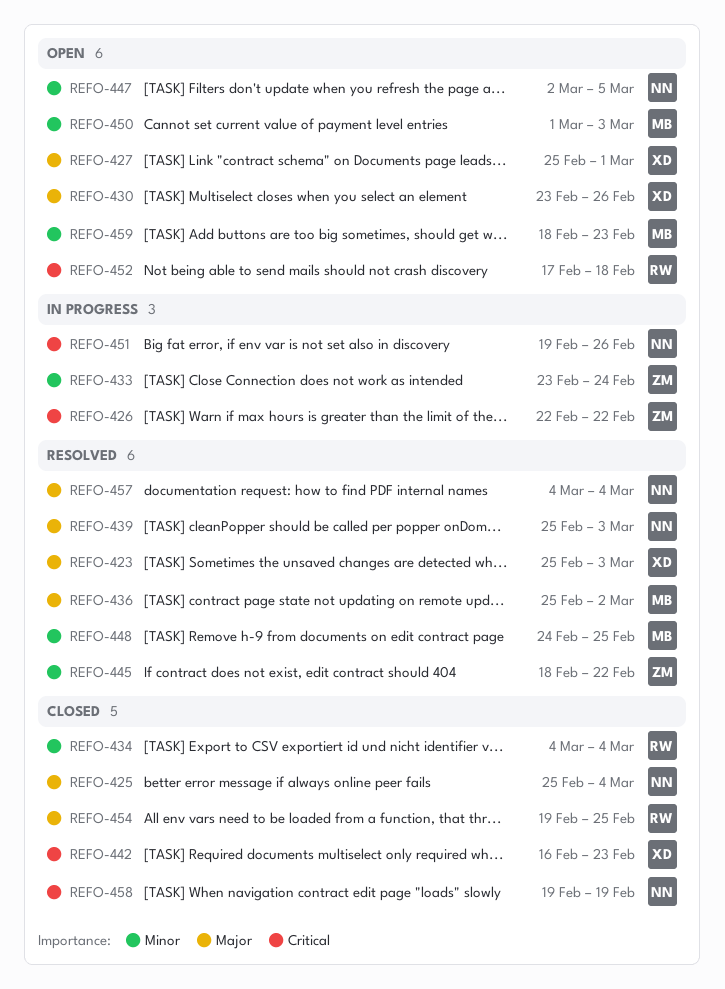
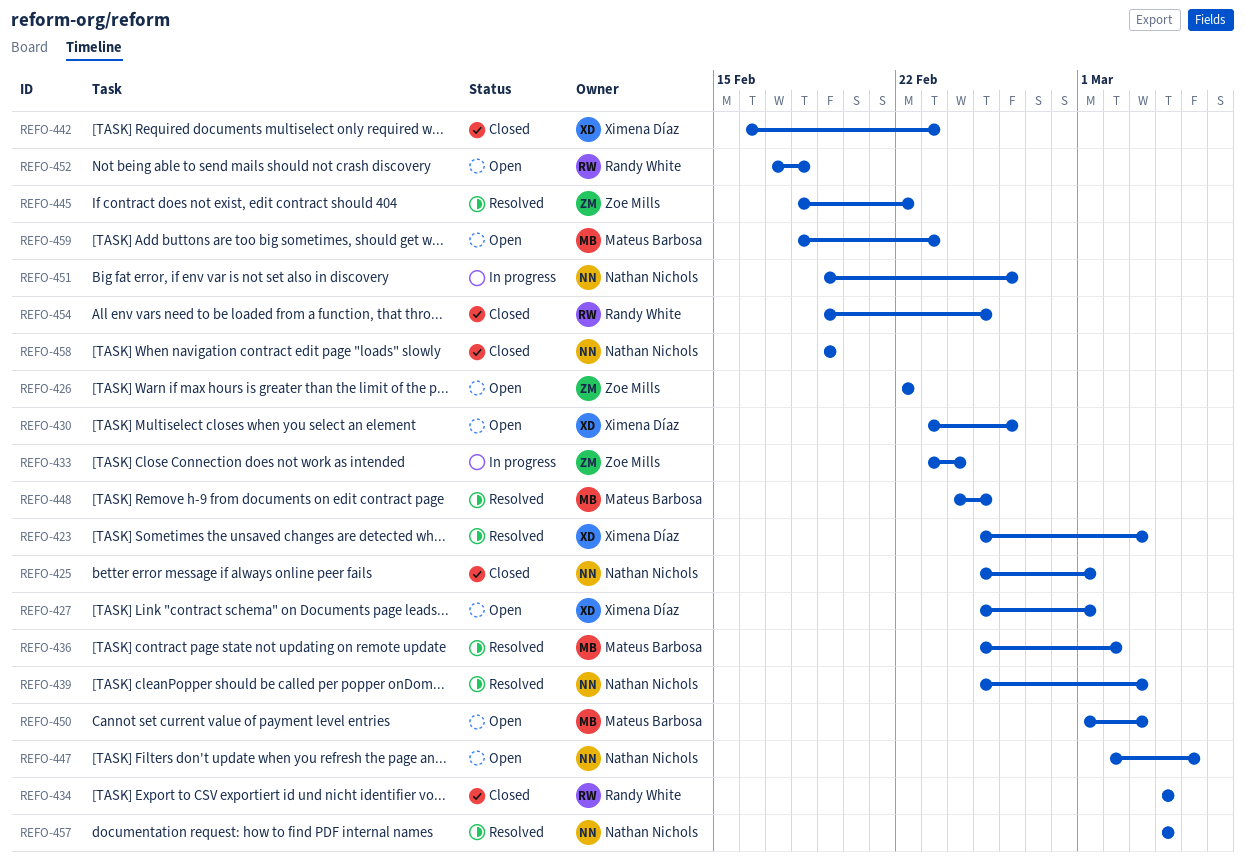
REFO-425, due: Mar 4 -> Mar 1
REFO-426, status: In progress -> Open

